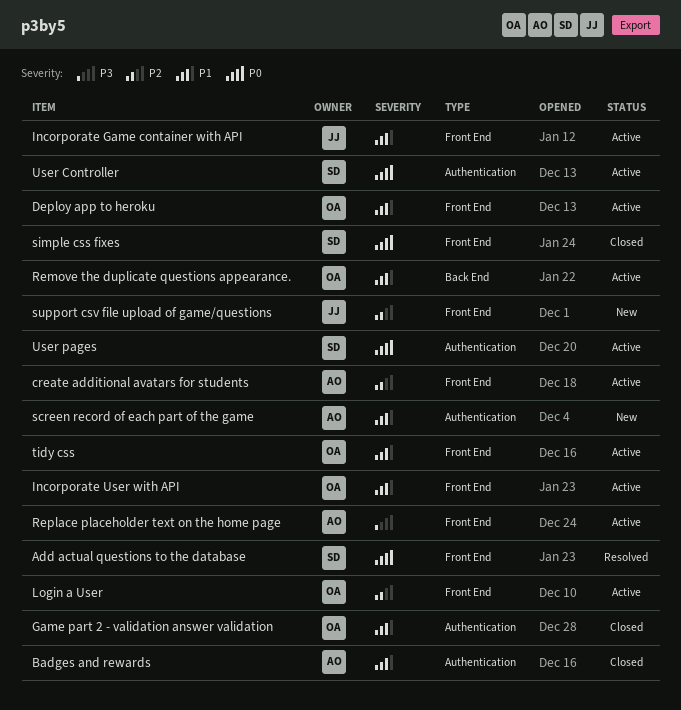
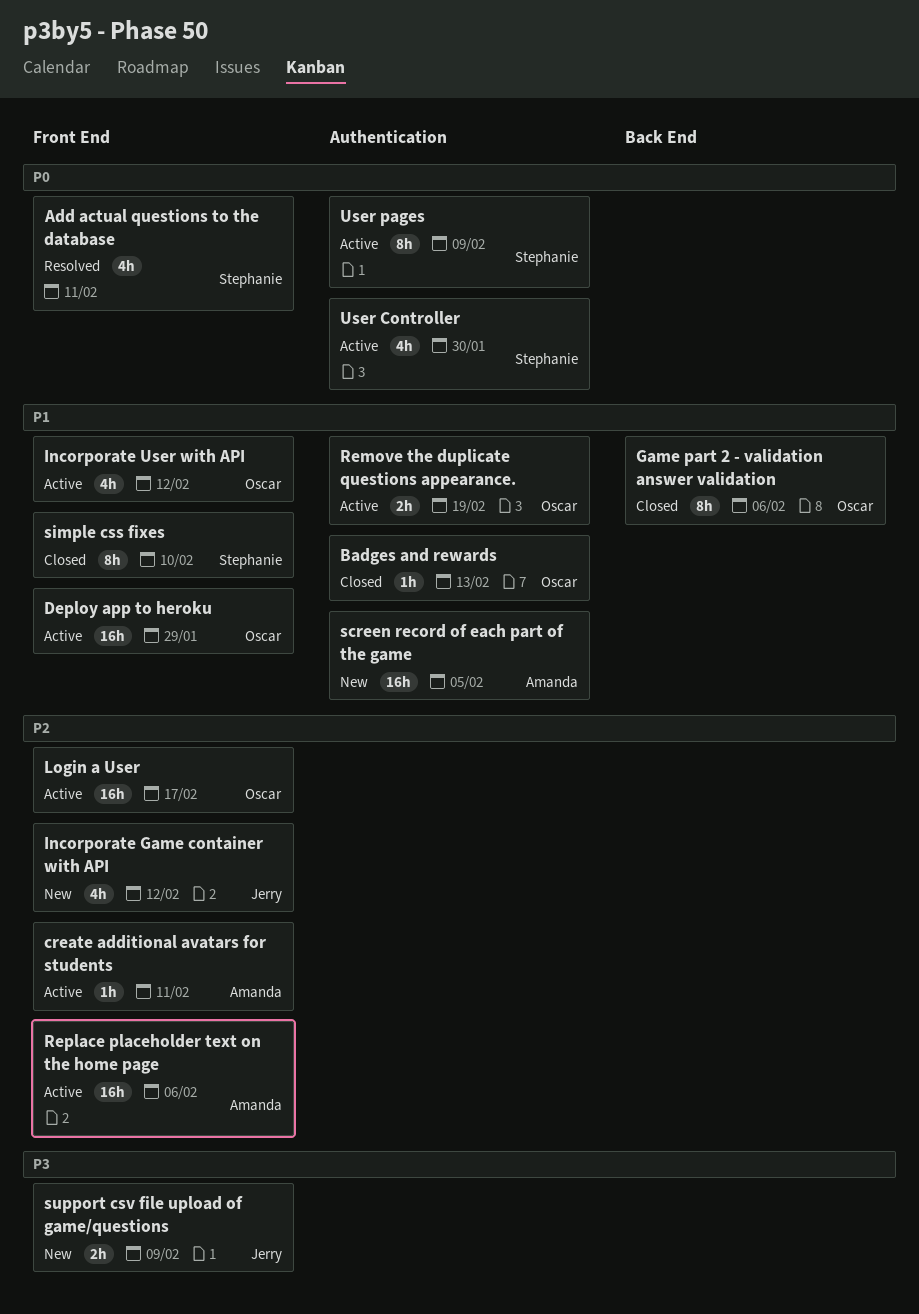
Badges and rewards, owner: Amanda -> Oscar
Game part 2 - validation answer validation, label: Authentication -> Back End
Incorporate Game container with API, status: Active -> New
Incorporate Game container with API, priority: P1 -> P2
Remove the duplicate questions appearance., label: Back End -> Authentication
Replace placeholder text on the home page, priority: P3 -> P2
simple css fixes, priority: P0 -> P1
support csv file upload of game/questions, priority: P2 -> P3
tidy css: present -> none

